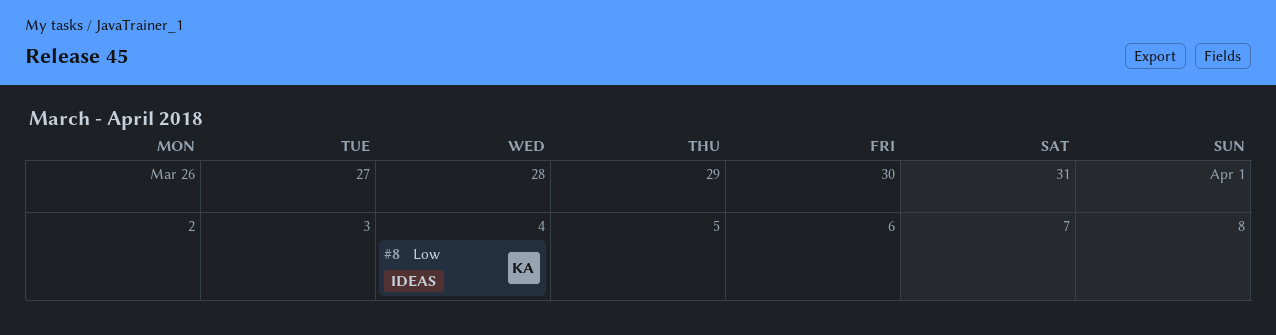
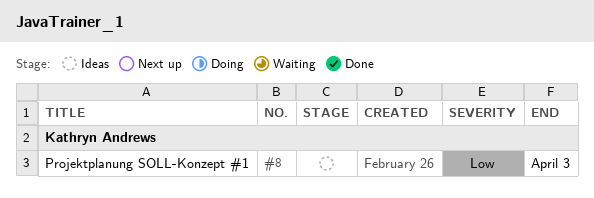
#8, due: Apr 4 -> Apr 3

